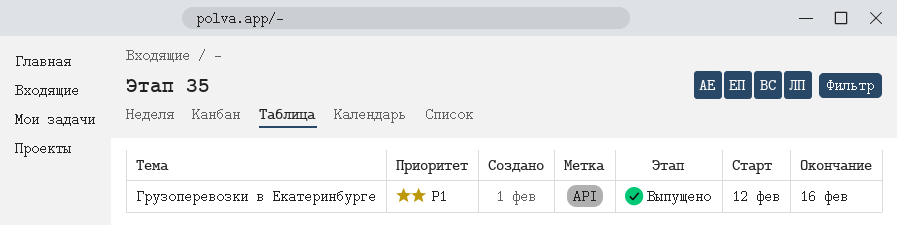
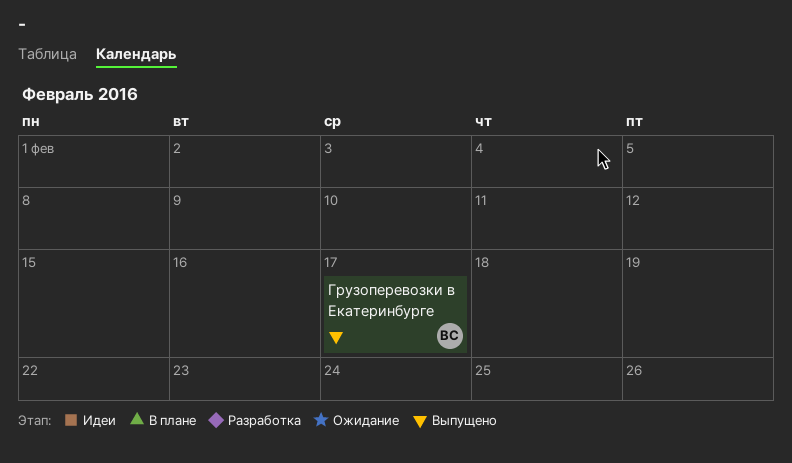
Грузоперевозки в Екатеринбурге, due: Feb 16 -> Feb 17

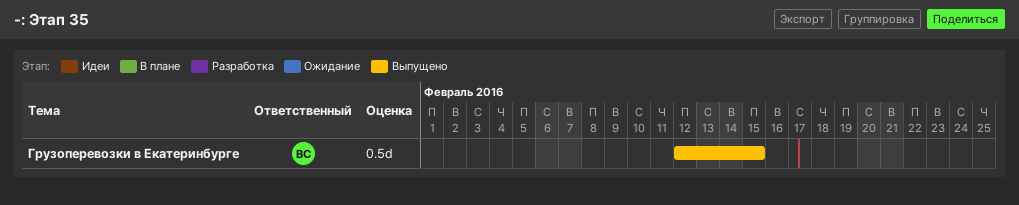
Грузоперевозки в Екатеринбурге, due: Feb 17 -> Feb 15

